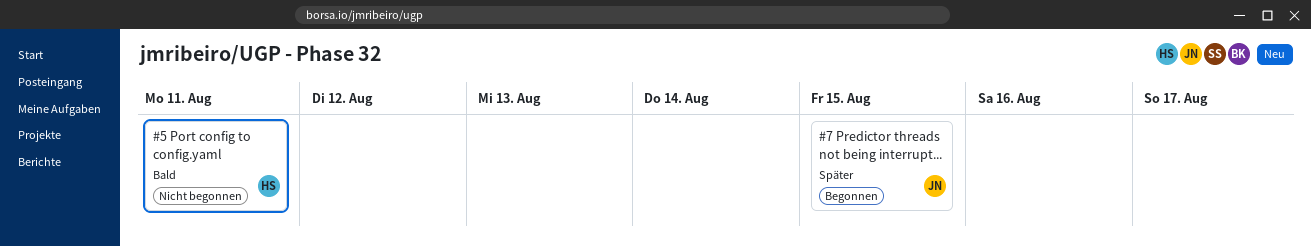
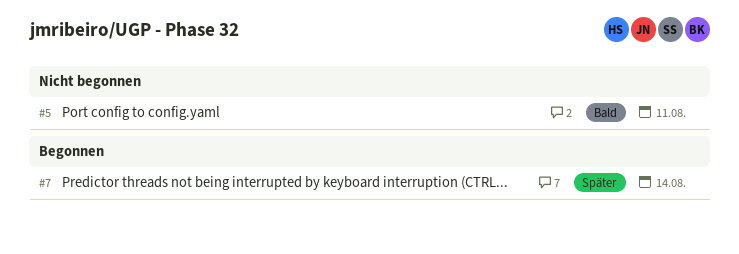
#7, due: Aug 15 -> Aug 14

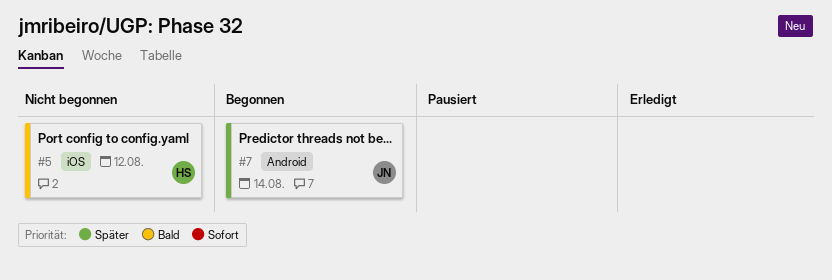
#5, due: Aug 11 -> Aug 12

